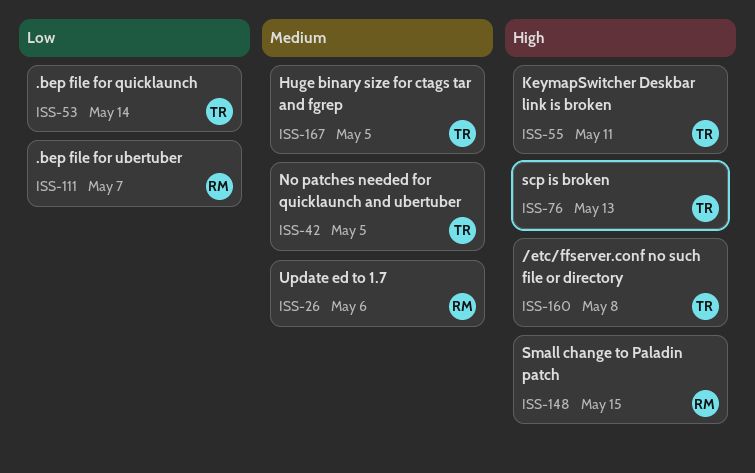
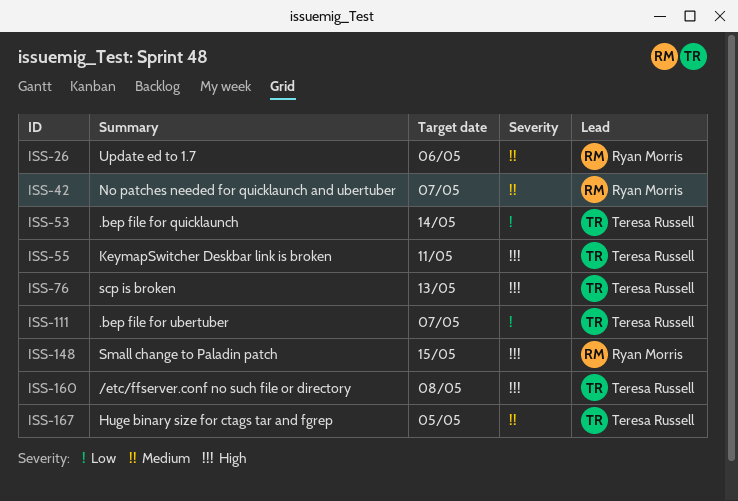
ISS-42, owner: Teresa Russell -> Ryan Morris
ISS-42, due: May 5 -> May 7
ISS-111, owner: Ryan Morris -> Teresa Russell

